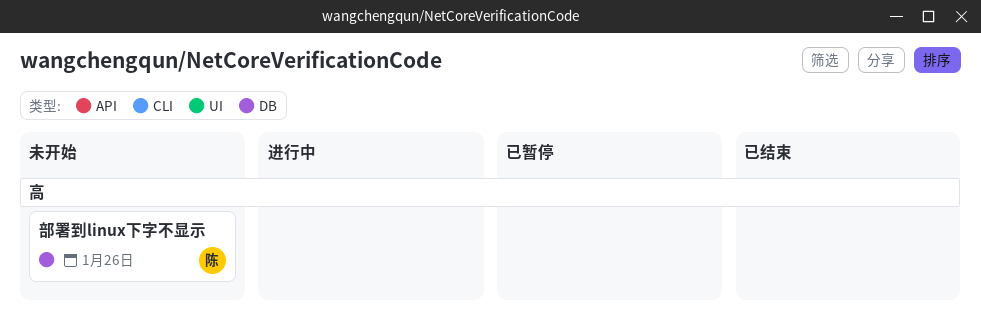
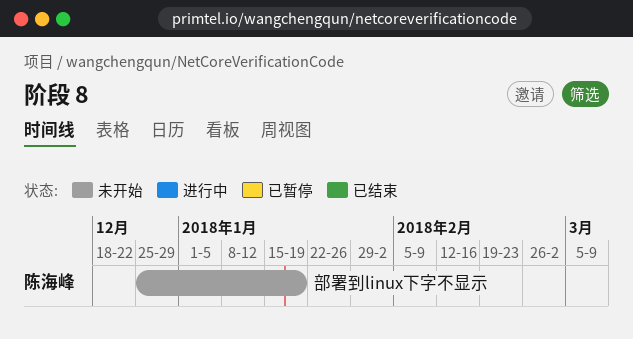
部署到linux下字不显示, due: Jan 26 -> Jan 19

